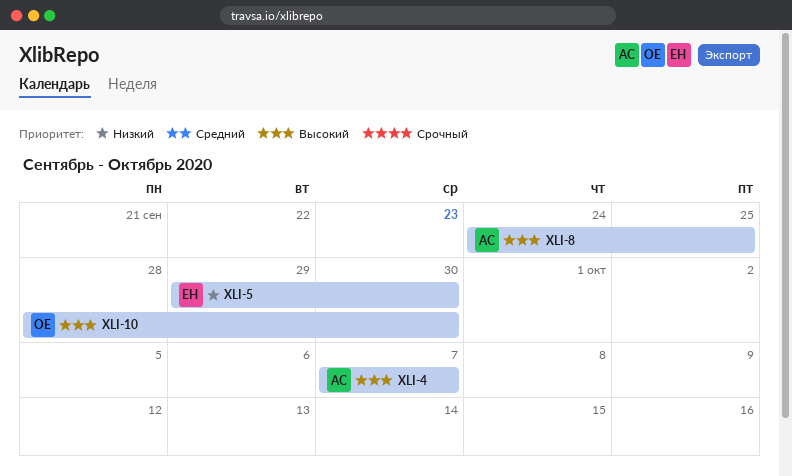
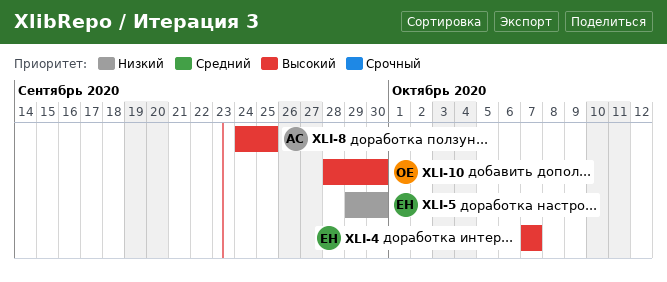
XLI-4, owner: АС -> ЕН

